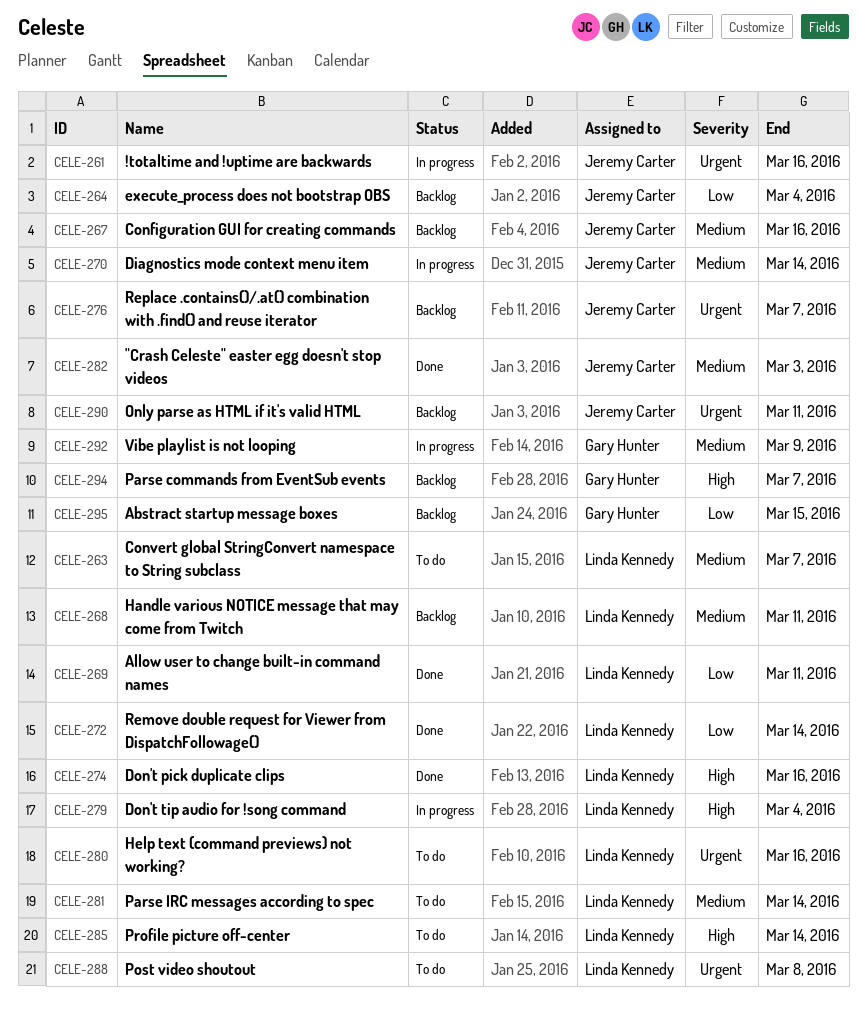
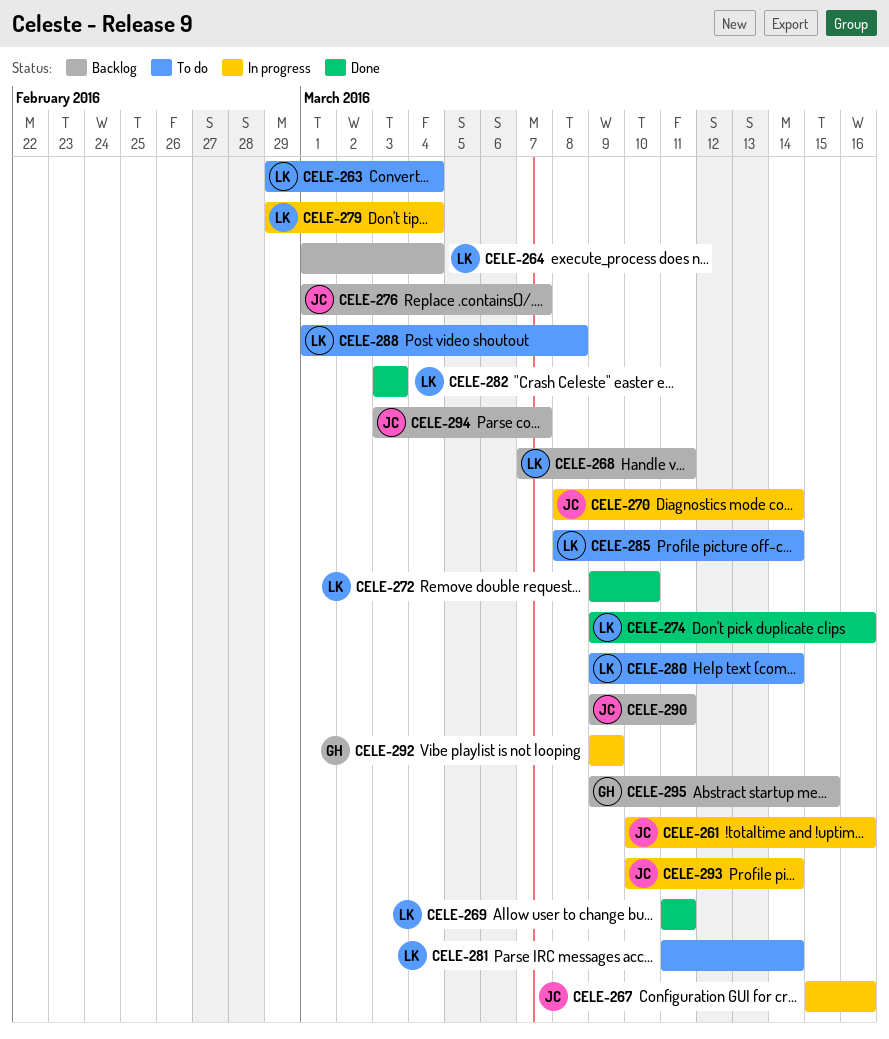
CELE-263, due: Mar 7 -> Mar 4
CELE-264, owner: Jeremy Carter -> Linda Kennedy
CELE-267, status: Backlog -> In progress
CELE-272, due: Mar 14 -> Mar 10
CELE-280, due: Mar 16 -> Mar 14
CELE-282, owner: Jeremy Carter -> Linda Kennedy
CELE-293: none -> present
CELE-294, owner: Gary Hunter -> Jeremy Carter

